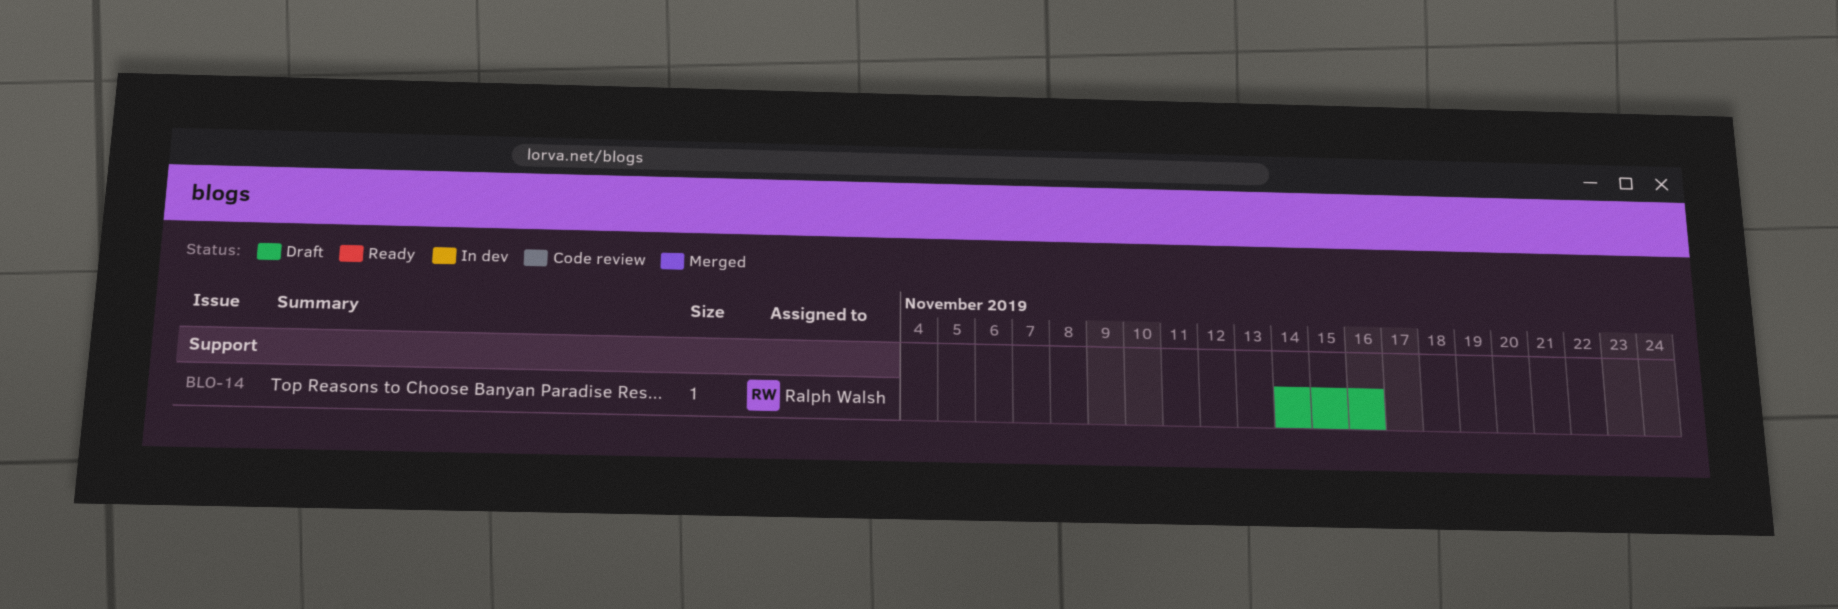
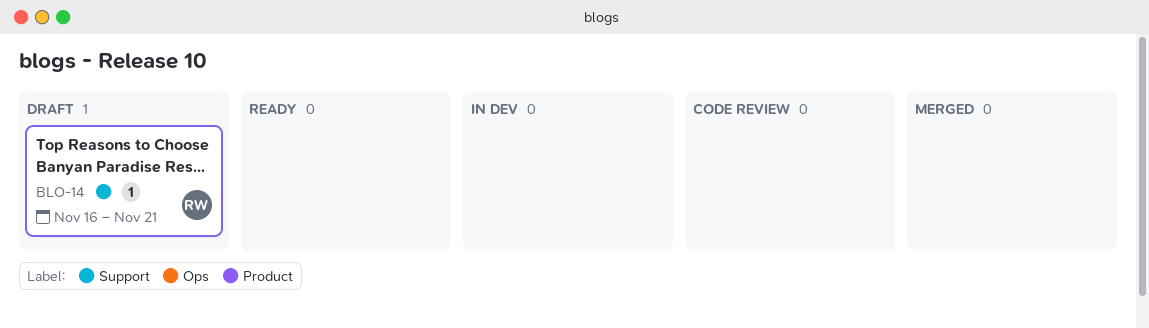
BLO-14, start: Nov 14 -> Nov 16
BLO-14, due: Nov 16 -> Nov 21

